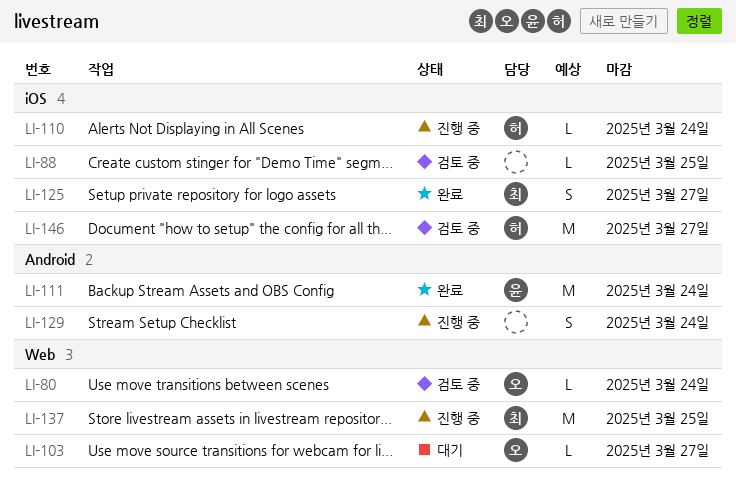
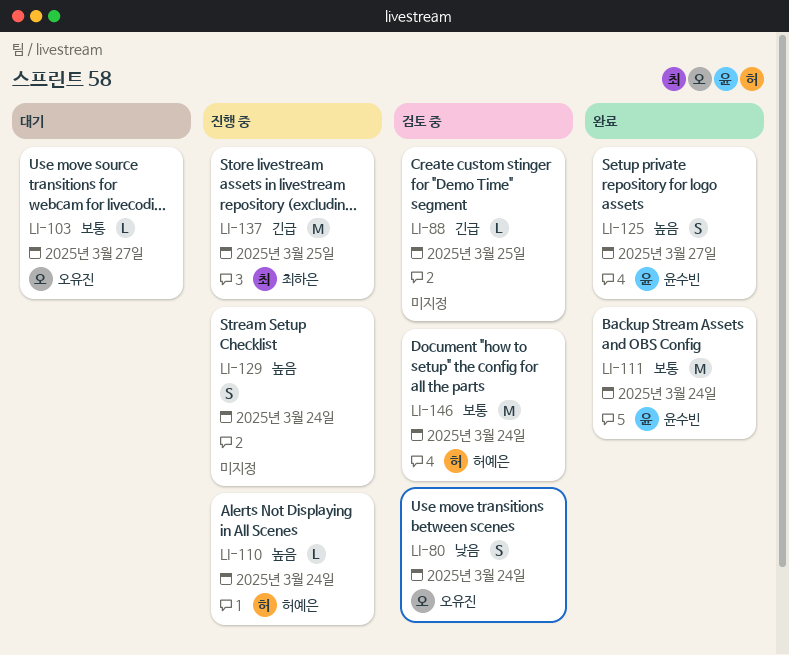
LI-80, estimate: L -> S
LI-125, owner: 최하은 -> 윤수빈
LI-146, due: Mar 27 -> Mar 24

